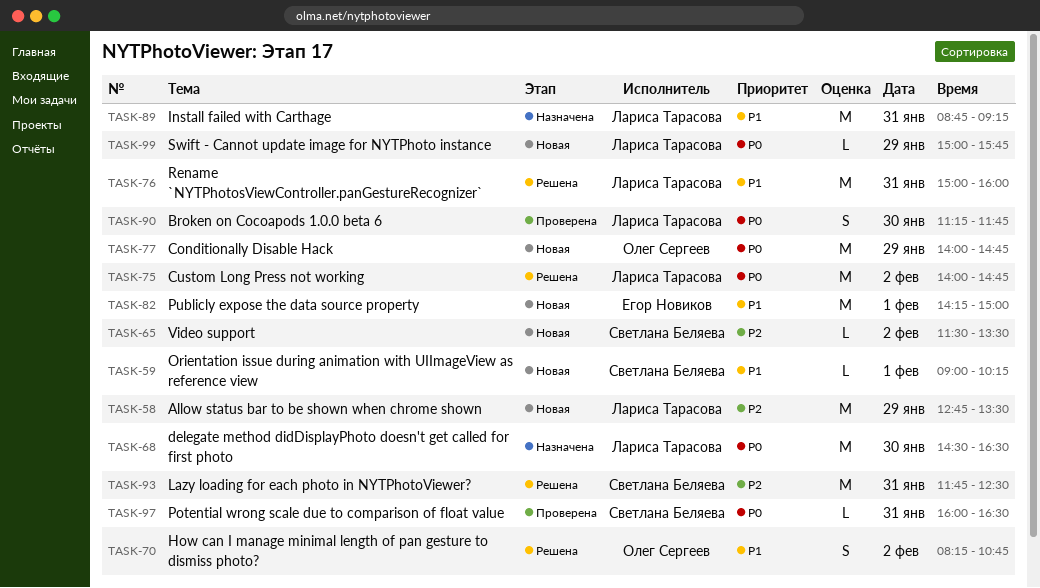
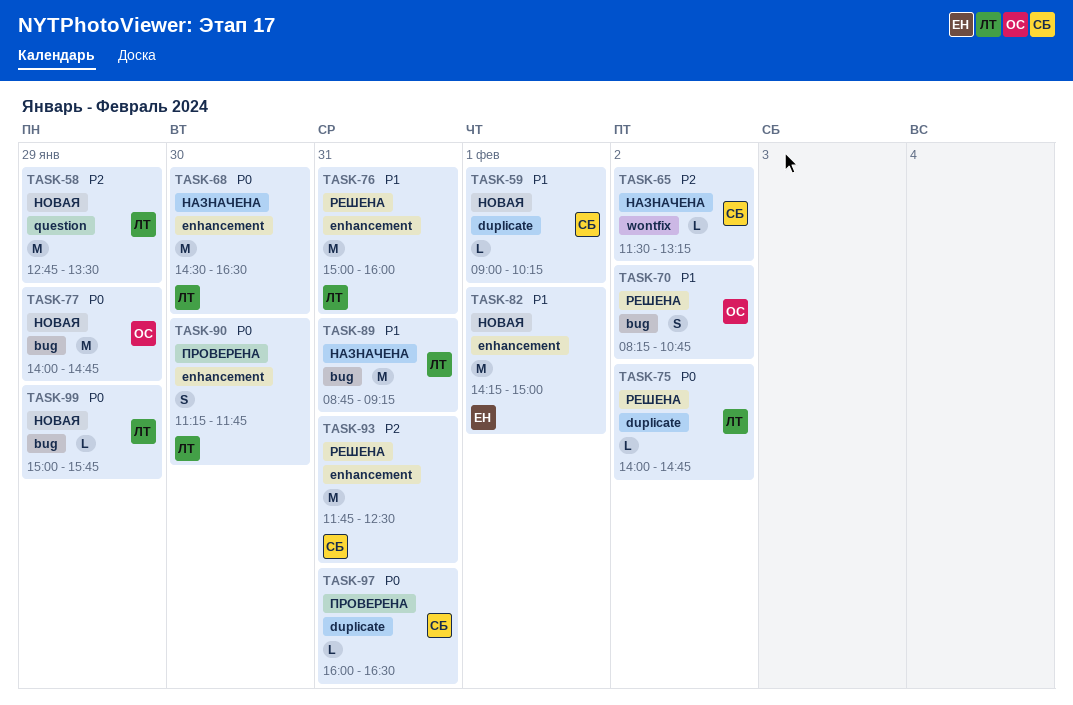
TASK-65, status: Новая -> Назначена
TASK-65, ends: 13:30 -> 13:15
TASK-75, estimate: M -> L

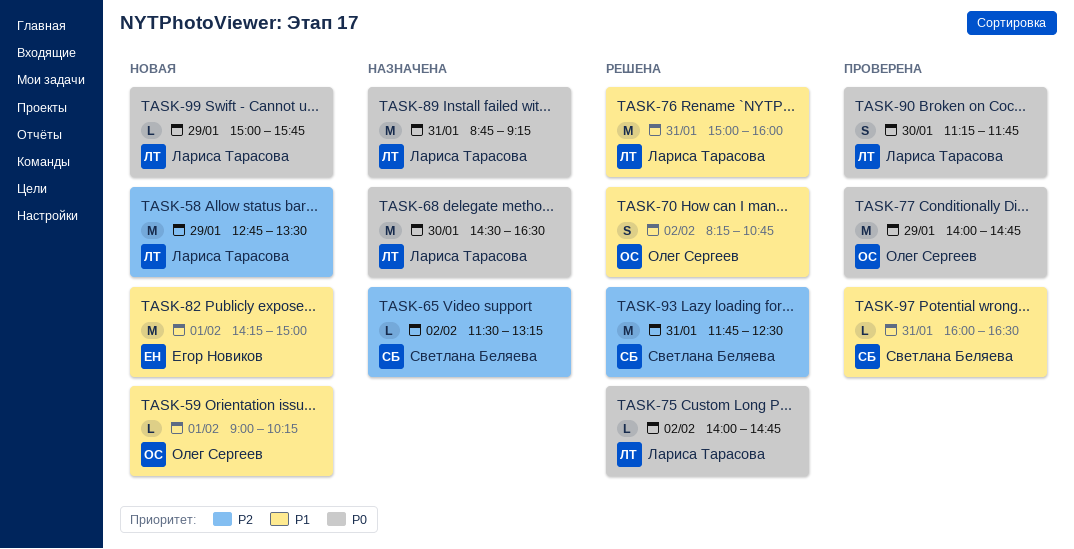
TASK-59, owner: Светлана Беляева -> Олег Сергеев
TASK-77, status: Новая -> Проверена
TASK-89, priority: P1 -> P0
TASK-97, priority: P0 -> P1

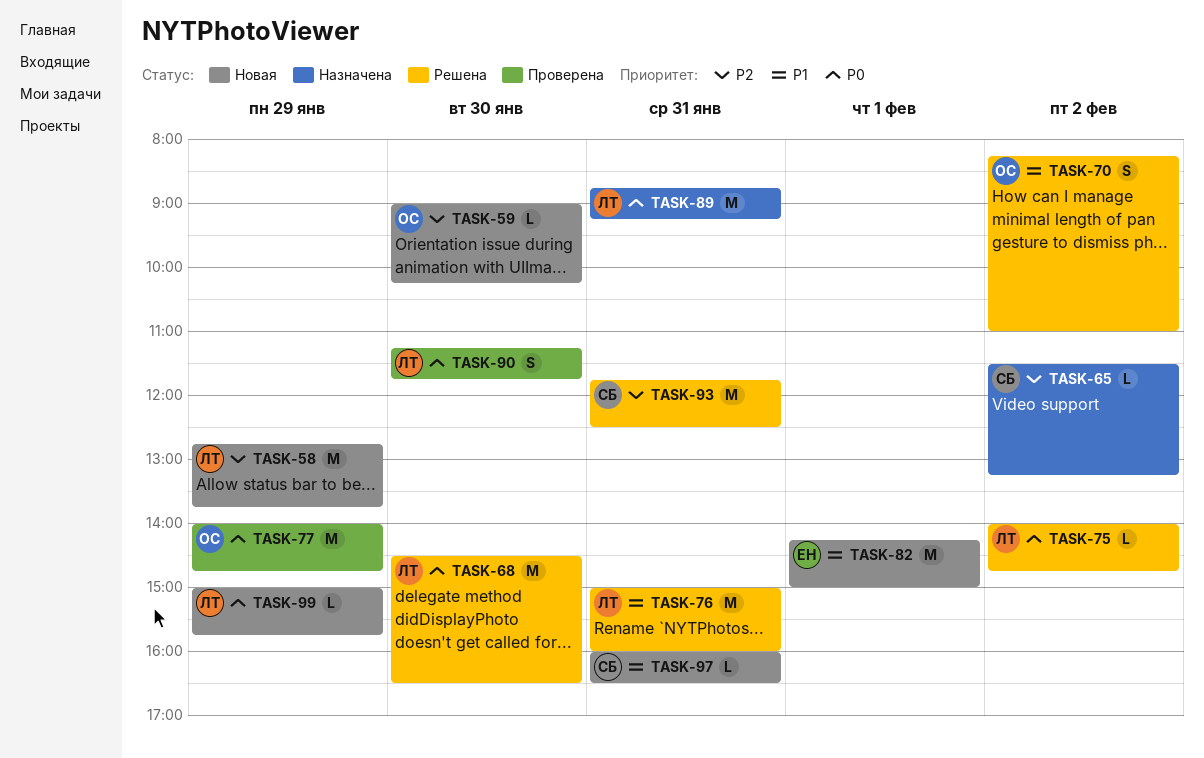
TASK-58, ends: 13:30 -> 13:45
TASK-59, priority: P1 -> P2
TASK-59, day: Feb 1 -> Jan 30
TASK-68, status: Назначена -> Решена
TASK-70, ends: 10:45 -> 11:00
TASK-97, status: Проверена -> Новая

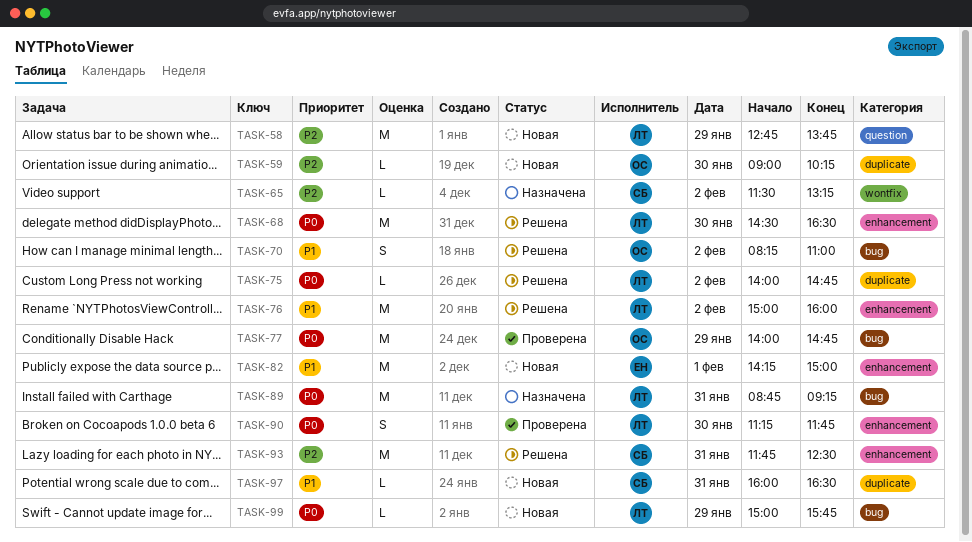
TASK-76, day: Jan 31 -> Feb 2

